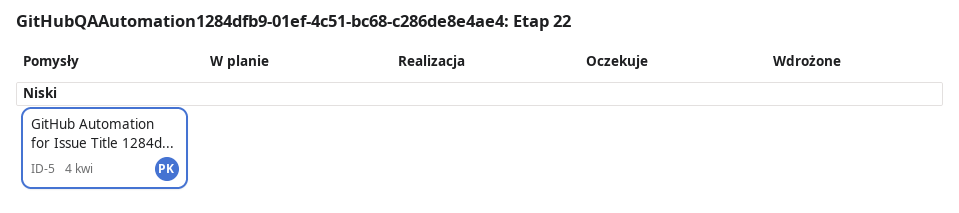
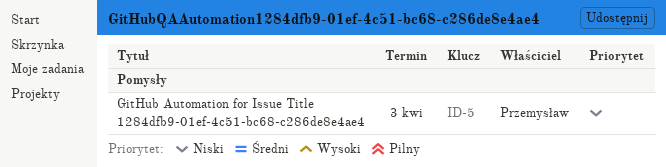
ID-5, due: Apr 4 -> Apr 3

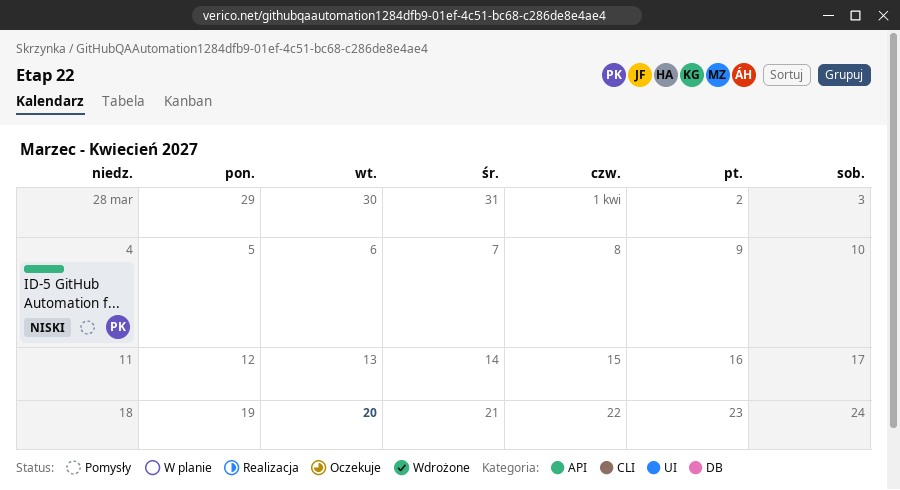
ID-5, due: Apr 3 -> Apr 4

